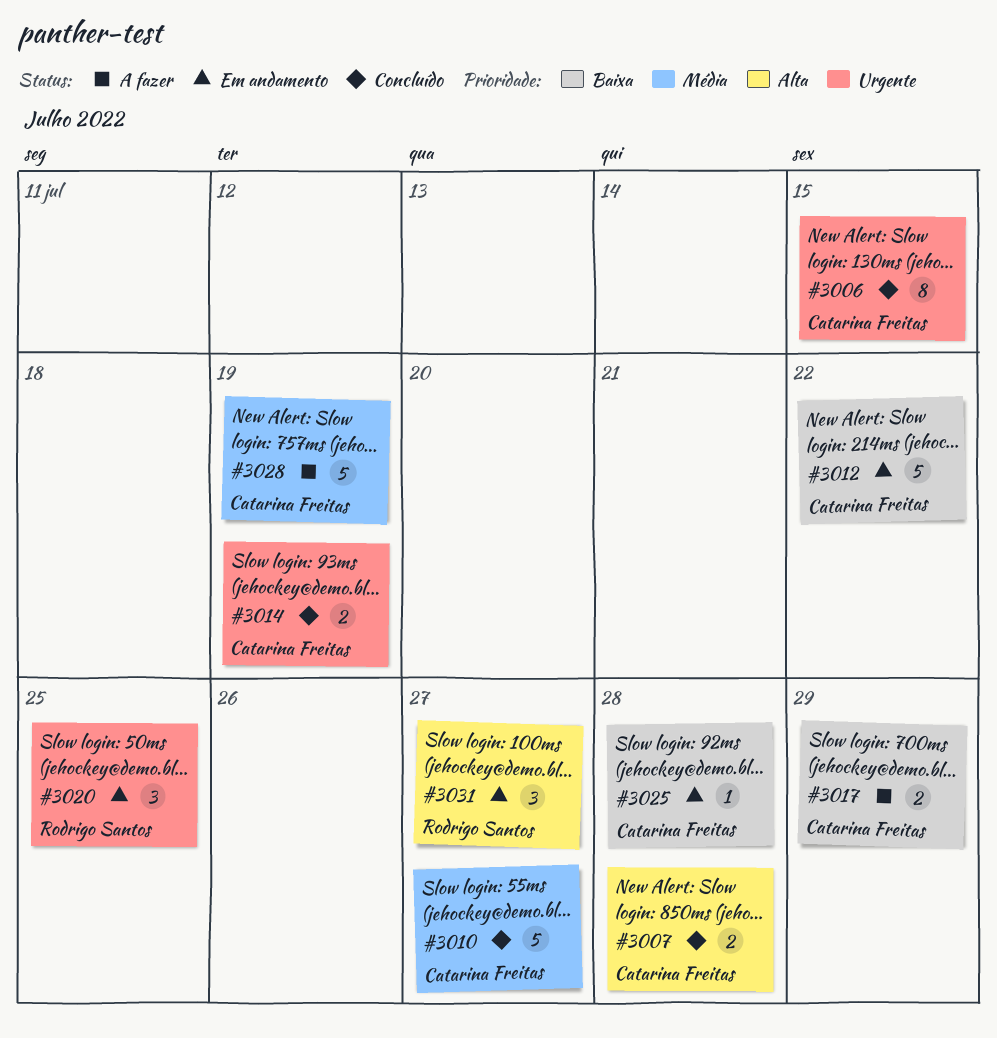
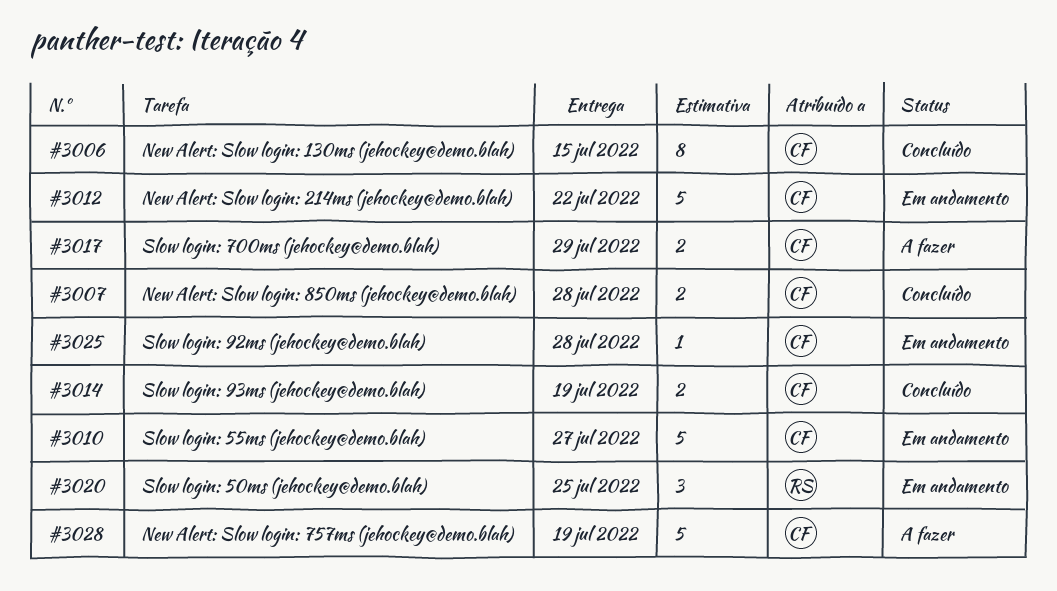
#3010, status: Concluído -> Em andamento
#3031: present -> none

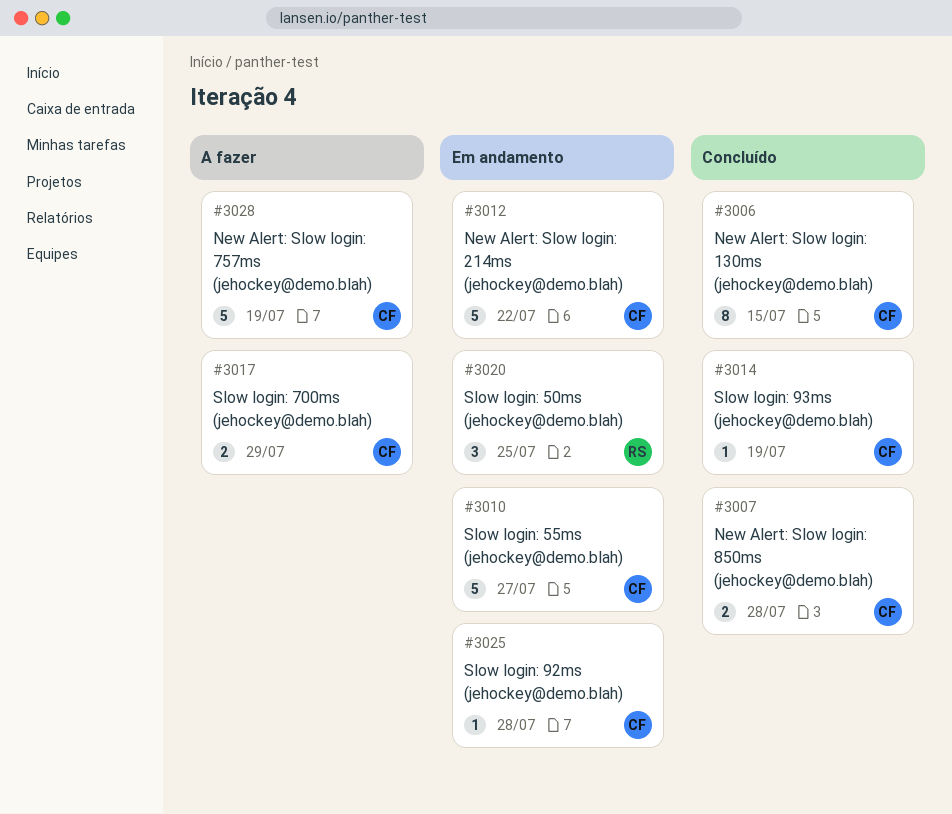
#3014, estimate: 2 -> 1

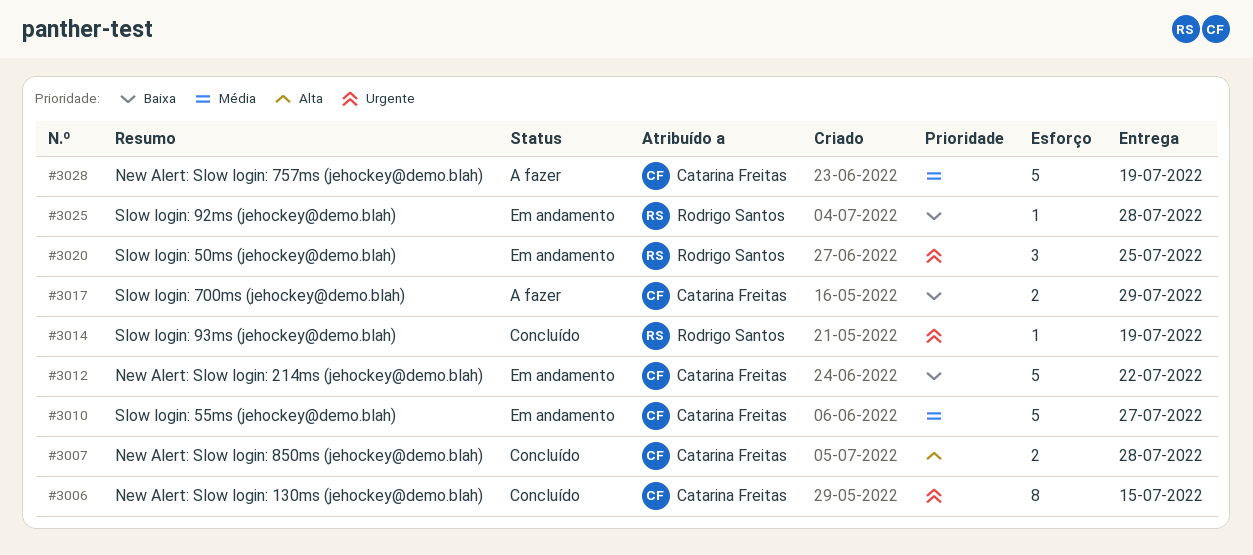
#3014, owner: Catarina Freitas -> Rodrigo Santos
#3025, owner: Catarina Freitas -> Rodrigo Santos

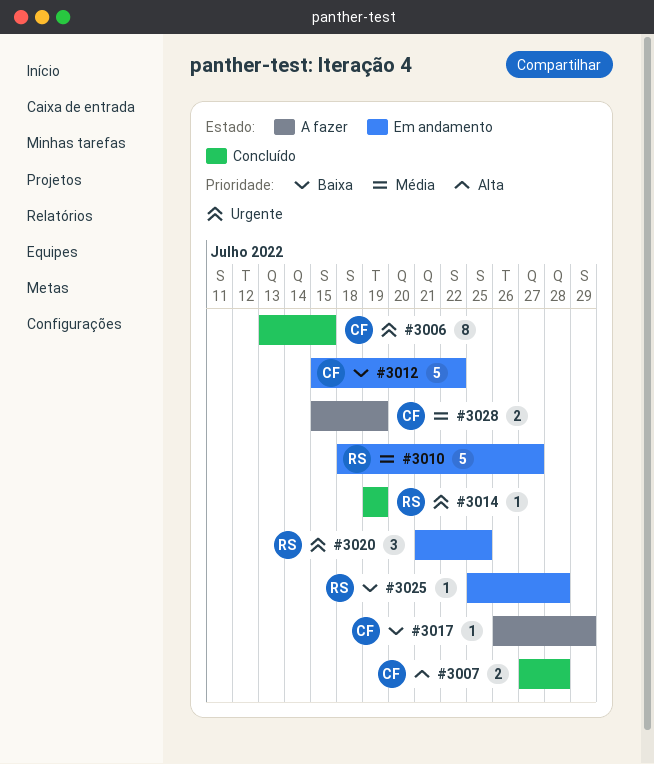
#3010, owner: Catarina Freitas -> Rodrigo Santos
#3017, estimate: 2 -> 1
#3028, estimate: 5 -> 2

